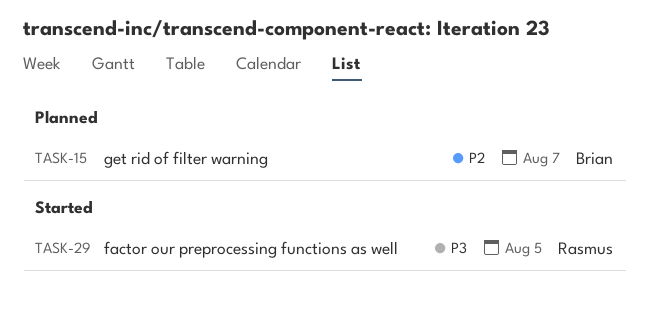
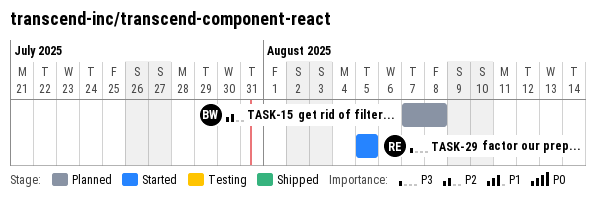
TASK-15, due: Aug 7 -> Aug 8

